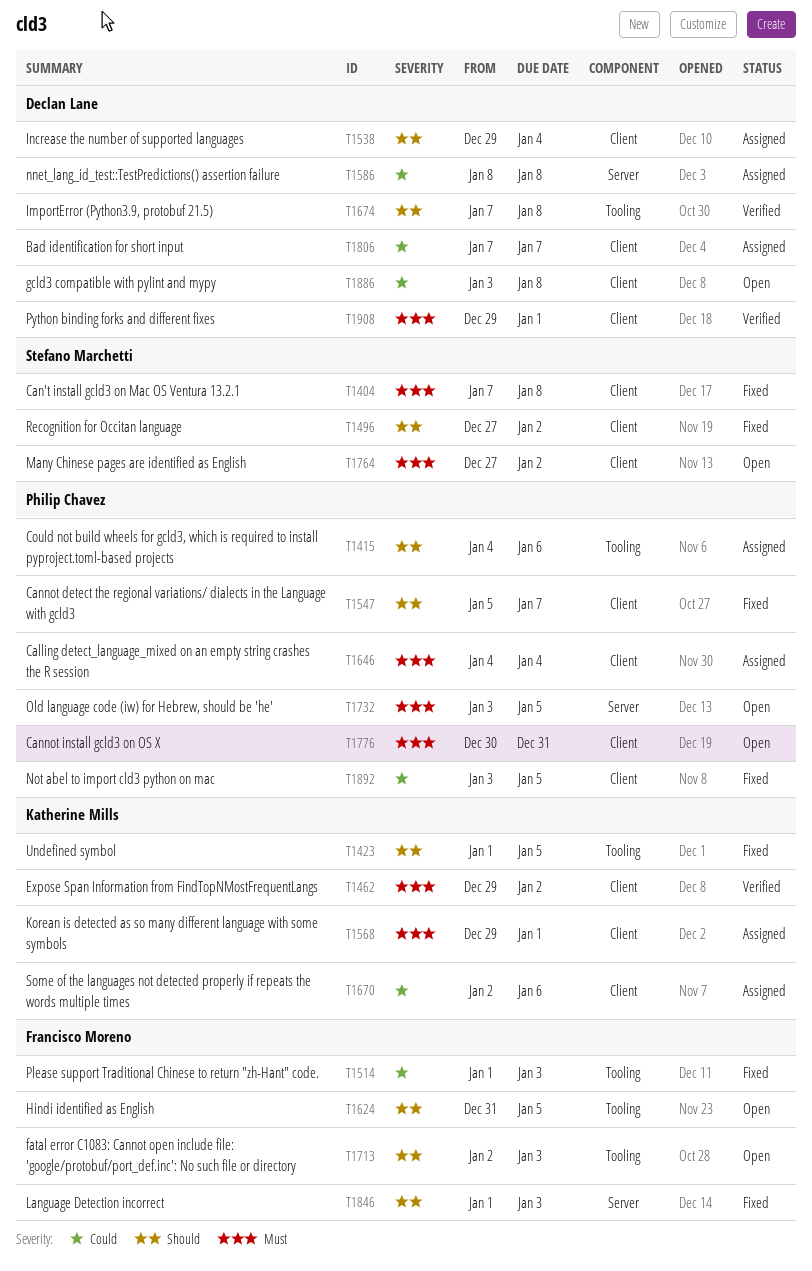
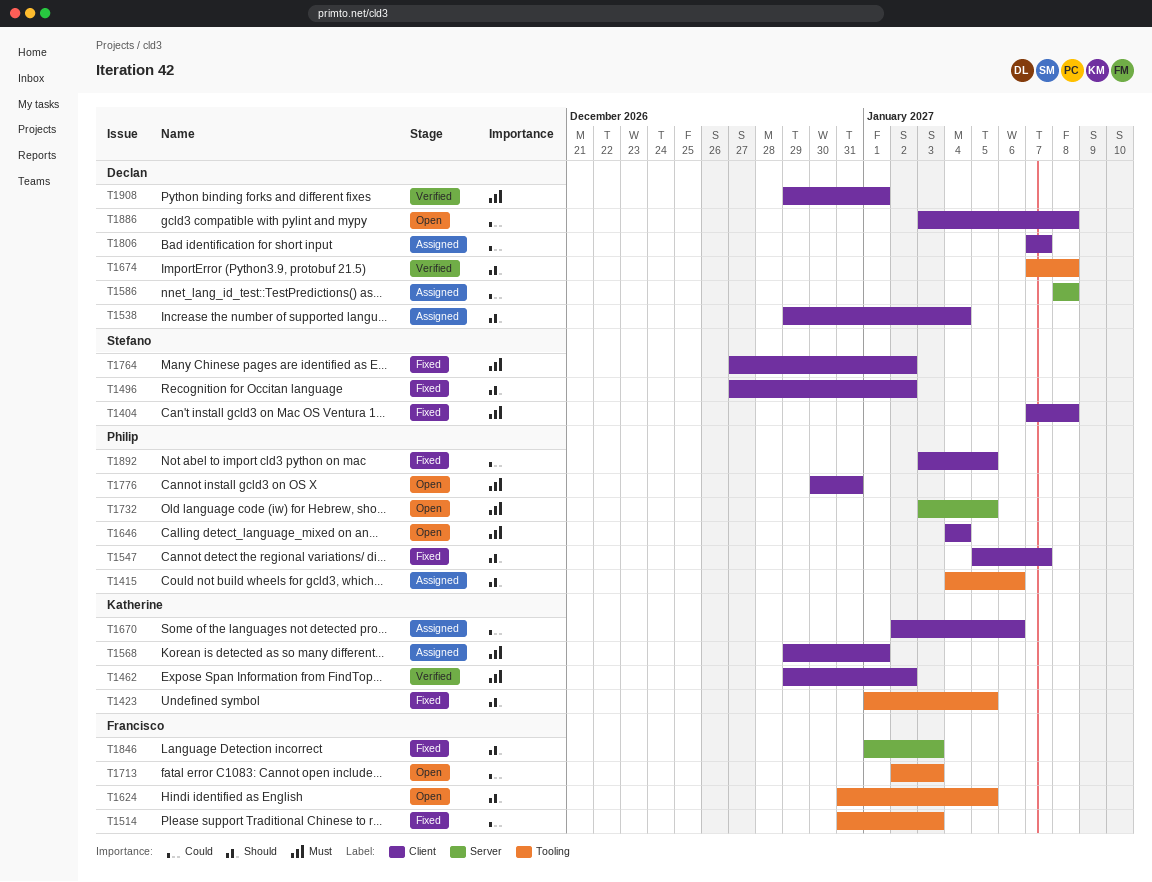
T1514, start: Jan 1 -> Dec 31
T1646, status: Assigned -> Open
T1713, priority: Should -> Could
T1764, status: Open -> Fixed

